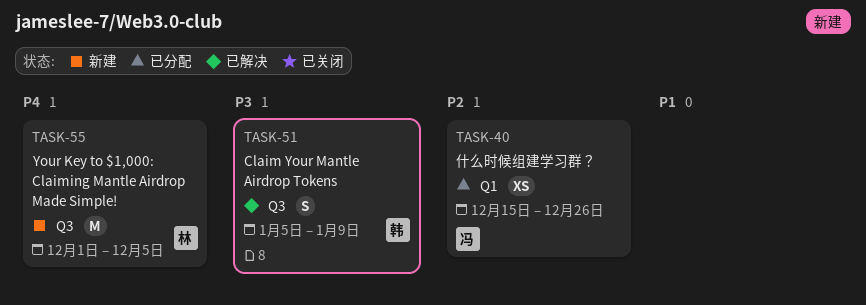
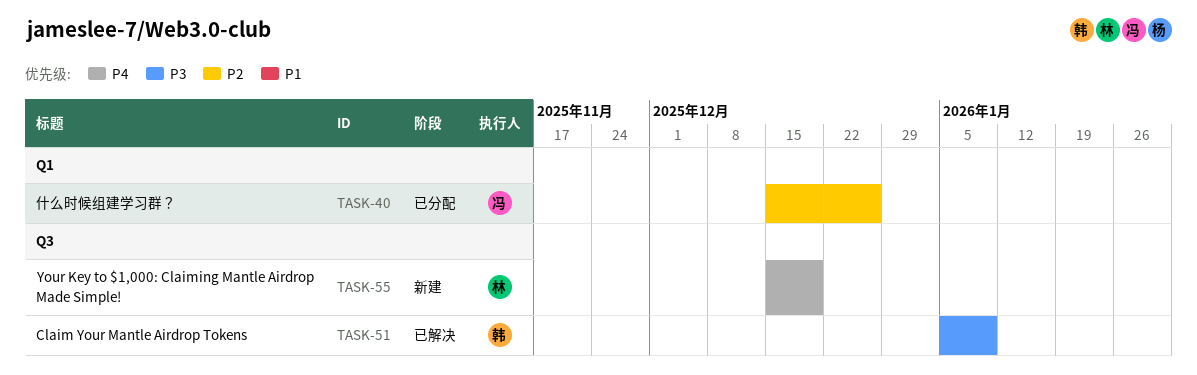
TASK-55, start: Dec 1 -> Dec 15
TASK-55, due: Dec 5 -> Dec 19

